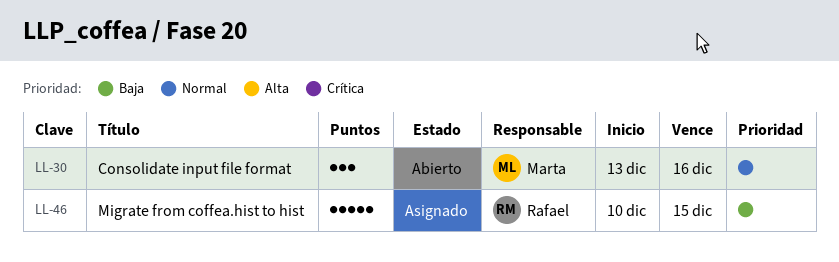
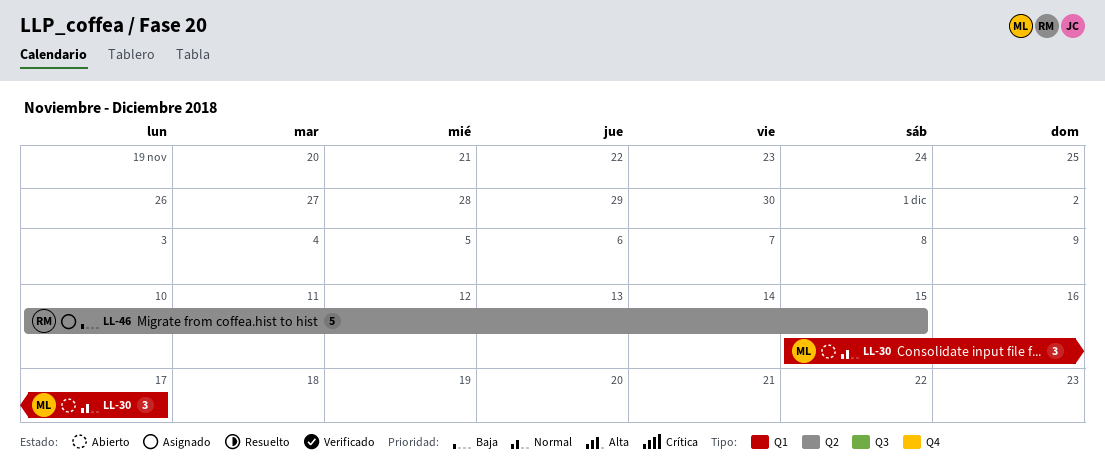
LL-30, start: Dec 13 -> Dec 15
LL-30, due: Dec 16 -> Dec 17

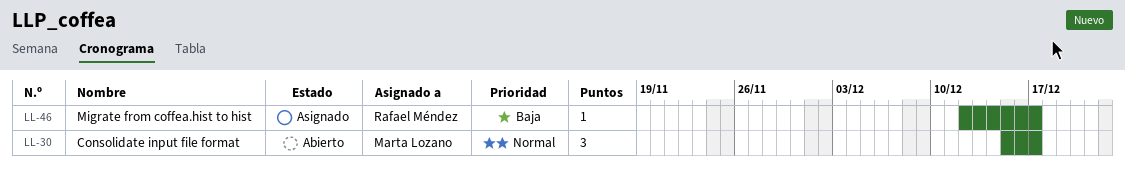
LL-46, estimate: 5 -> 1
LL-46, start: Dec 10 -> Dec 12
LL-46, due: Dec 15 -> Dec 17

